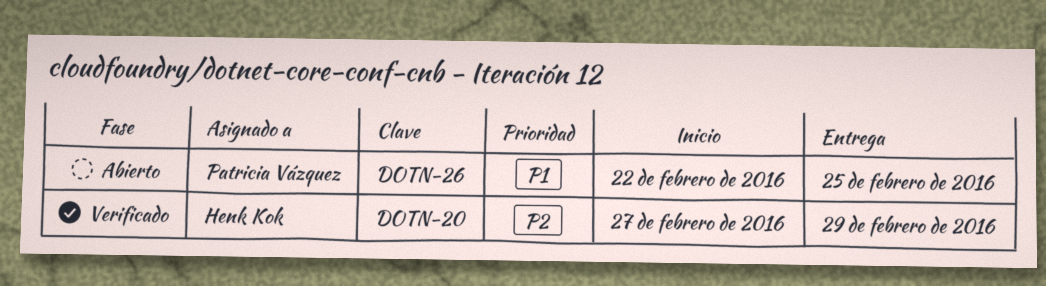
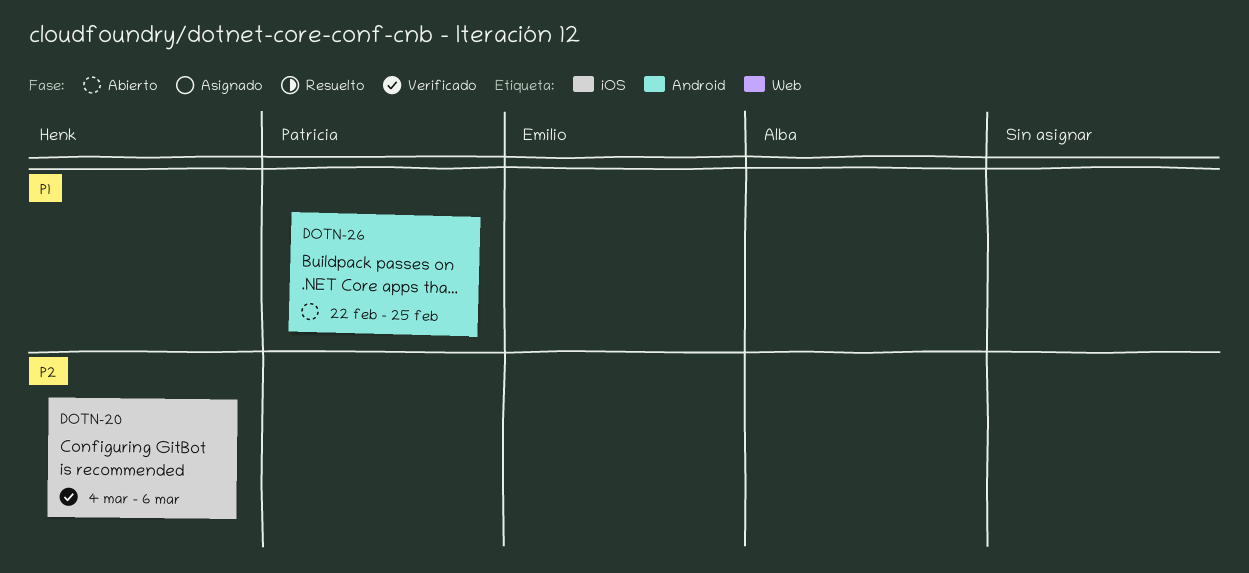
DOTN-20, start: Feb 27 -> Mar 4
DOTN-20, due: Feb 29 -> Mar 6

